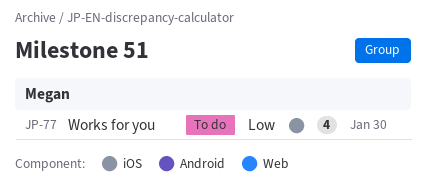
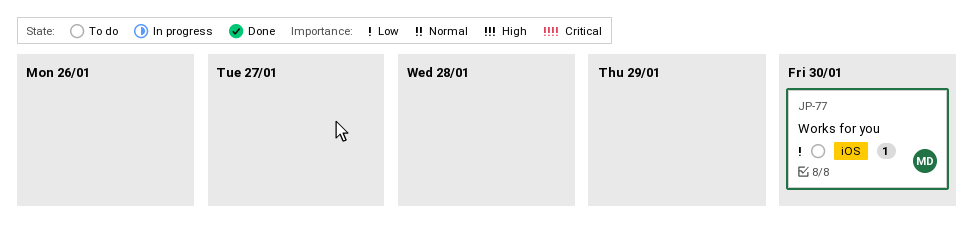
JP-77, estimate: 4 -> 1

